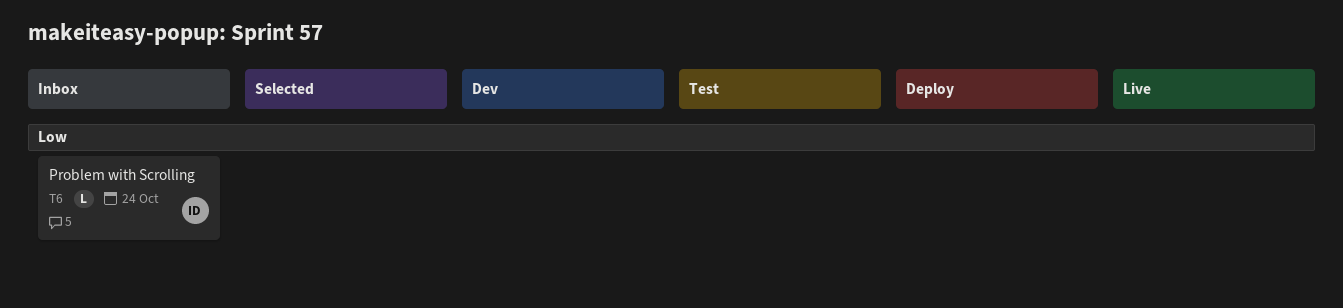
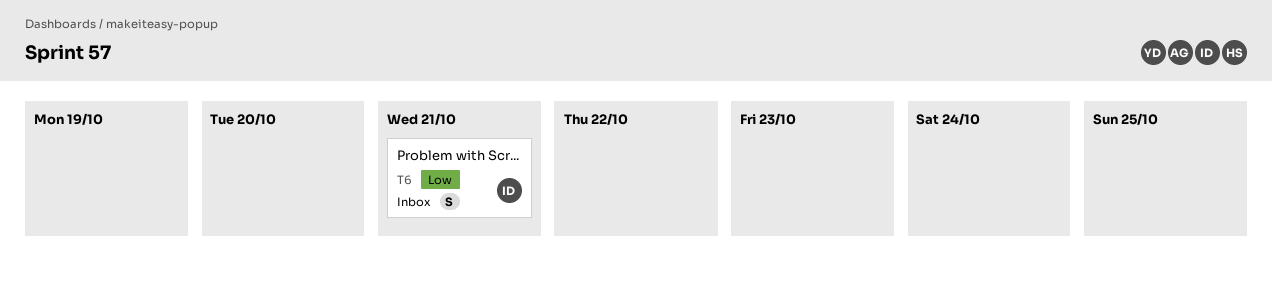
T6, estimate: L -> S
T6, due: Oct 24 -> Oct 21

